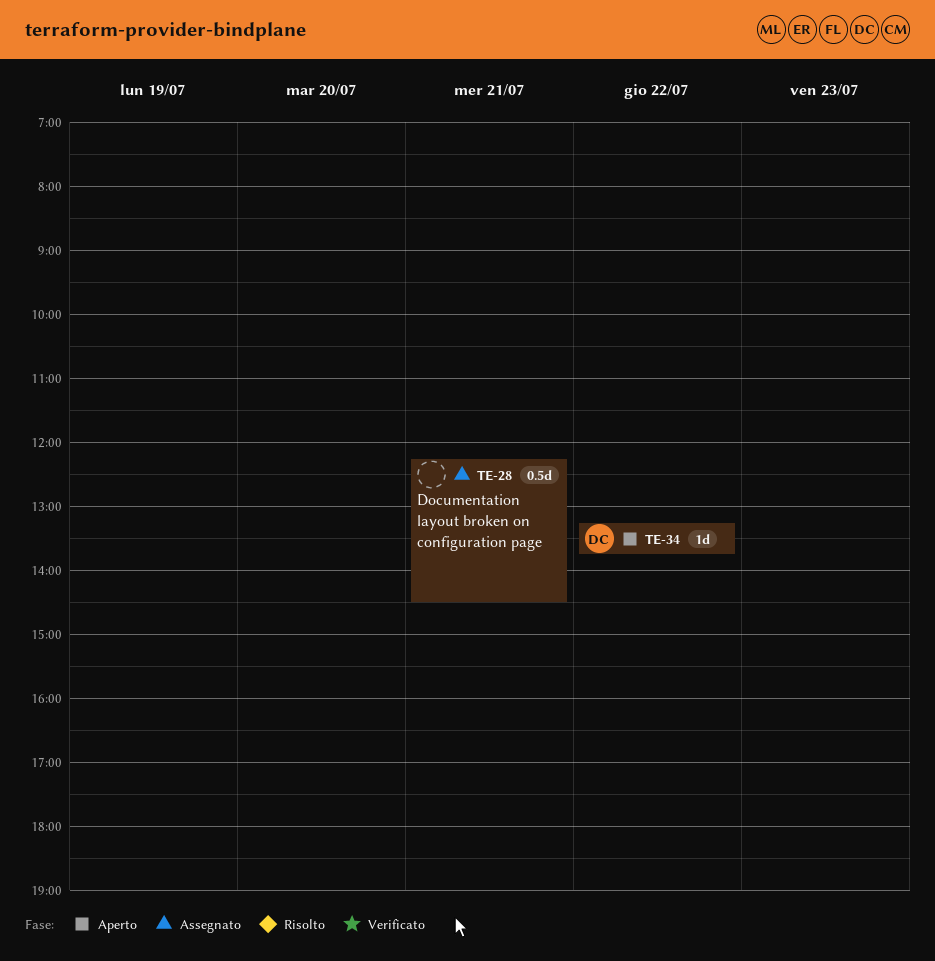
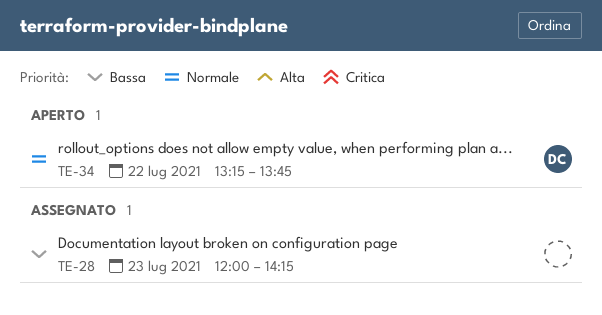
TE-28, day: Jul 21 -> Jul 23
TE-28, begins: 12:15 -> 12:00
TE-28, ends: 14:30 -> 14:15

